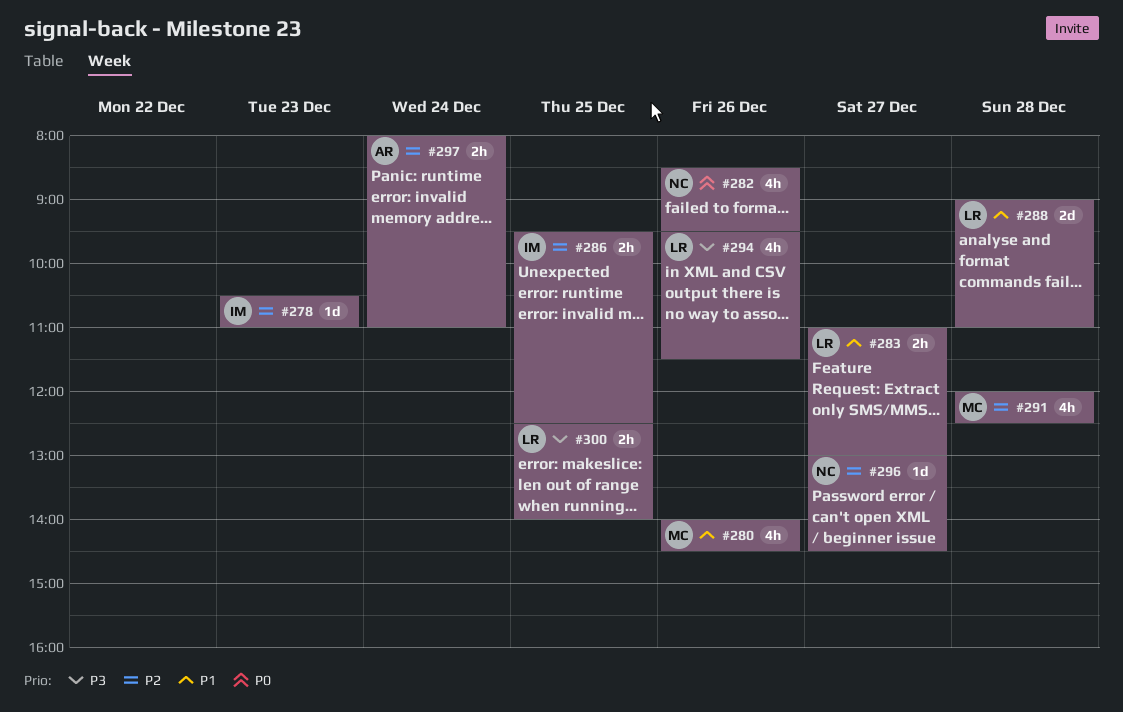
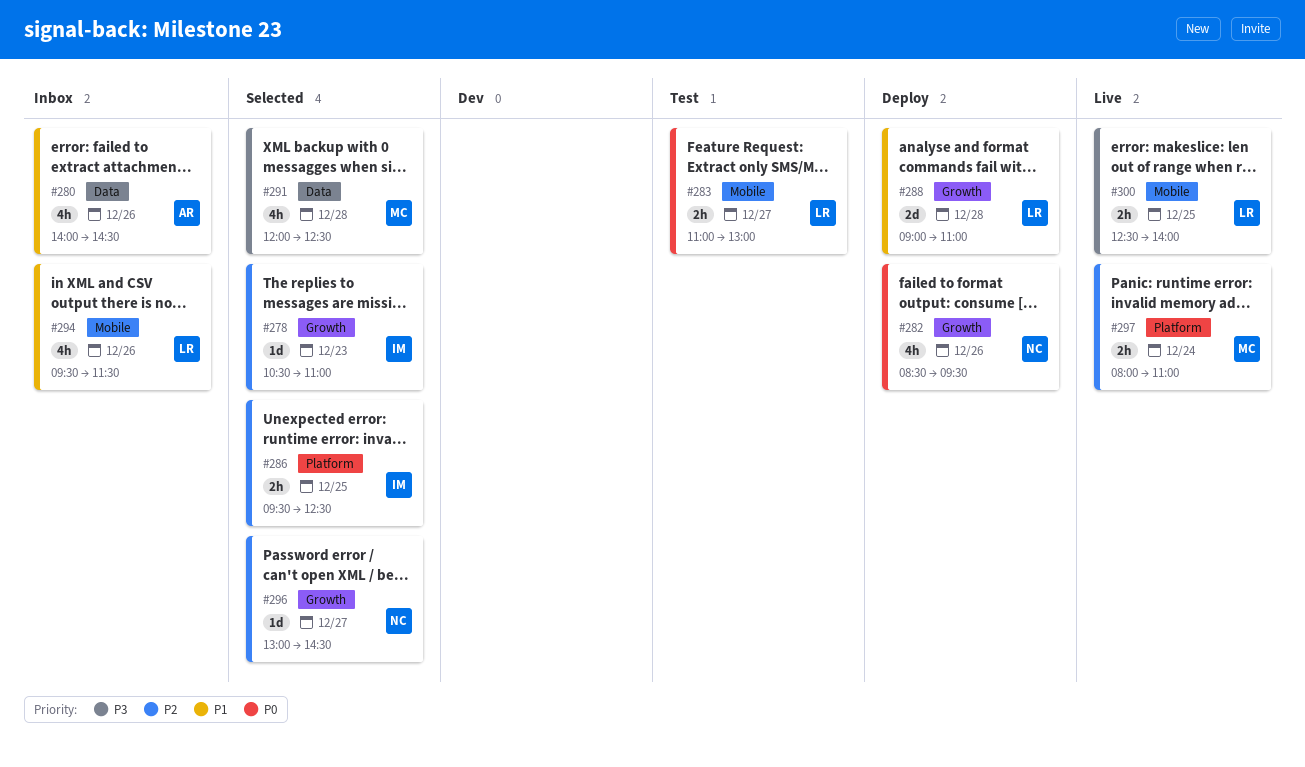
#280, owner: MC -> AR
#283, priority: P1 -> P0
#291, priority: P2 -> P3
#294, priority: P3 -> P1
#297, owner: AR -> MC

